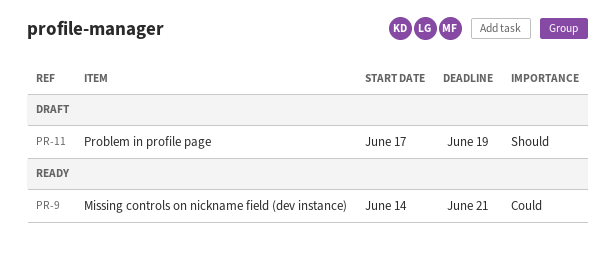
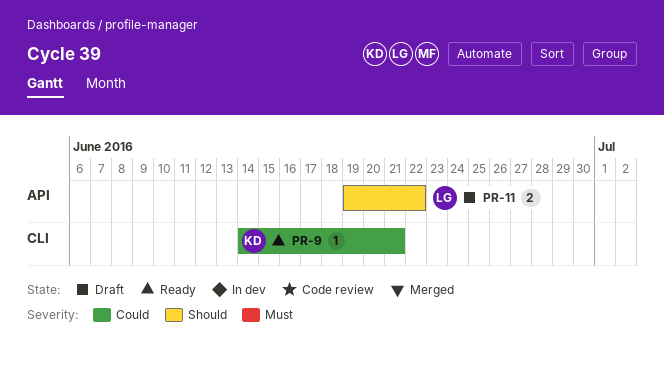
PR-11, start: Jun 17 -> Jun 19
PR-11, due: Jun 19 -> Jun 22

